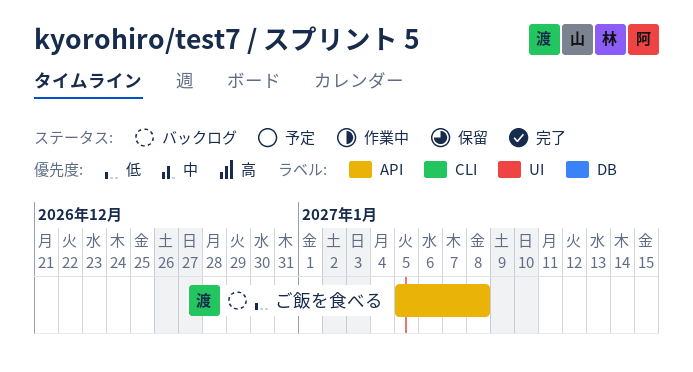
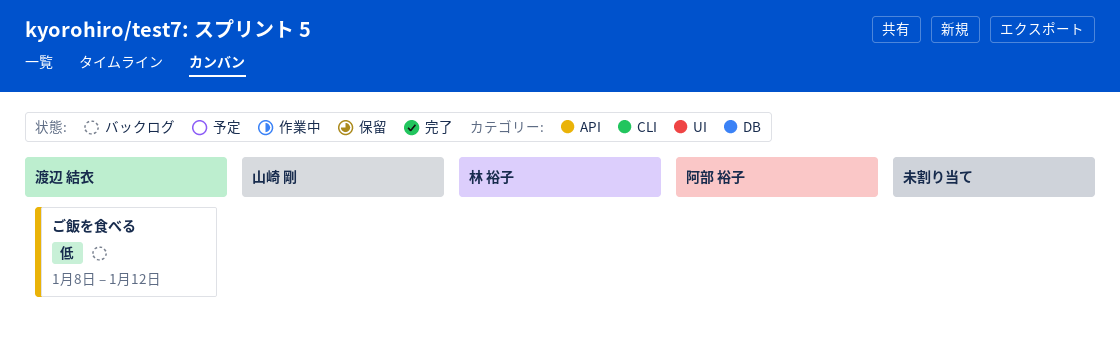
ご飯を食べる, start: Jan 5 -> Jan 8
ご飯を食べる, due: Jan 8 -> Jan 12

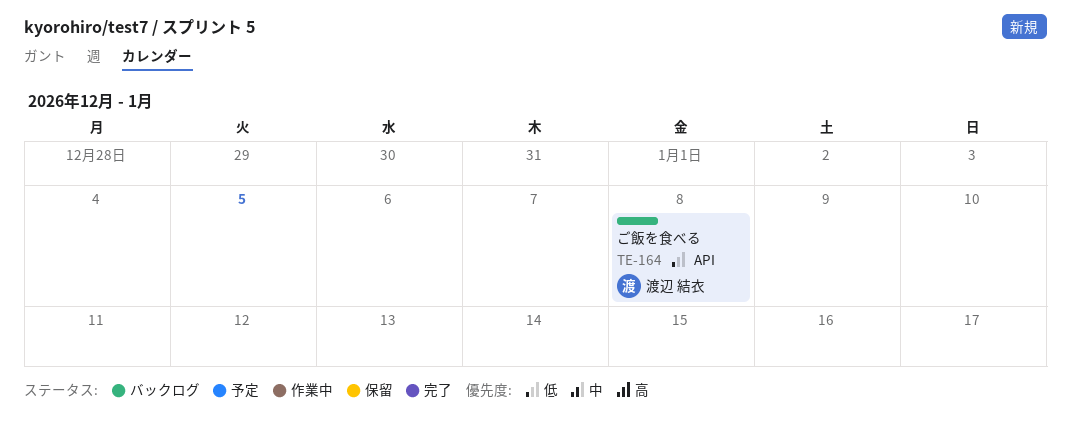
ご飯を食べる, due: Jan 12 -> Jan 8

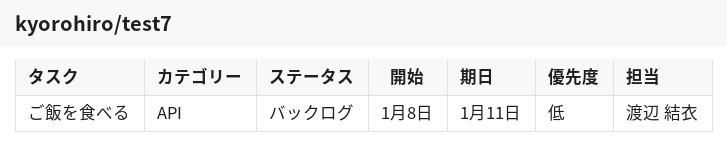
ご飯を食べる, due: Jan 8 -> Jan 11

